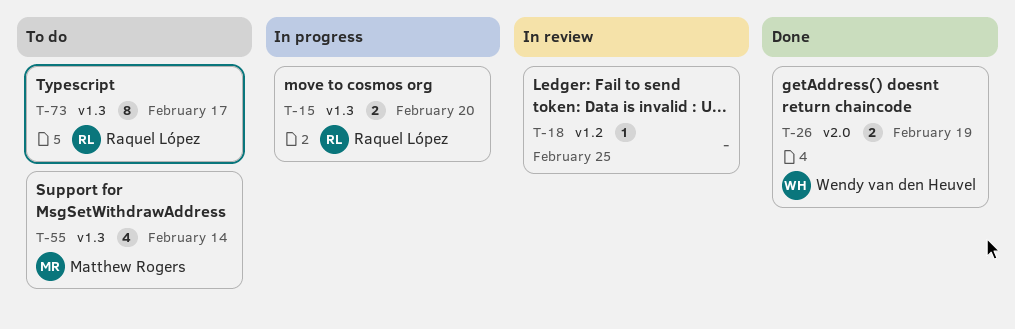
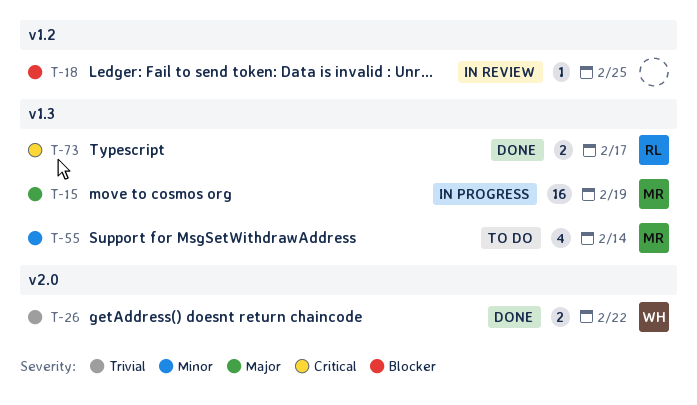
T-15, owner: Raquel López -> Matthew Rogers
T-15, estimate: 2 -> 16
T-15, due: Feb 20 -> Feb 19
T-26, due: Feb 19 -> Feb 22
T-73, status: To do -> Done
T-73, estimate: 8 -> 2

